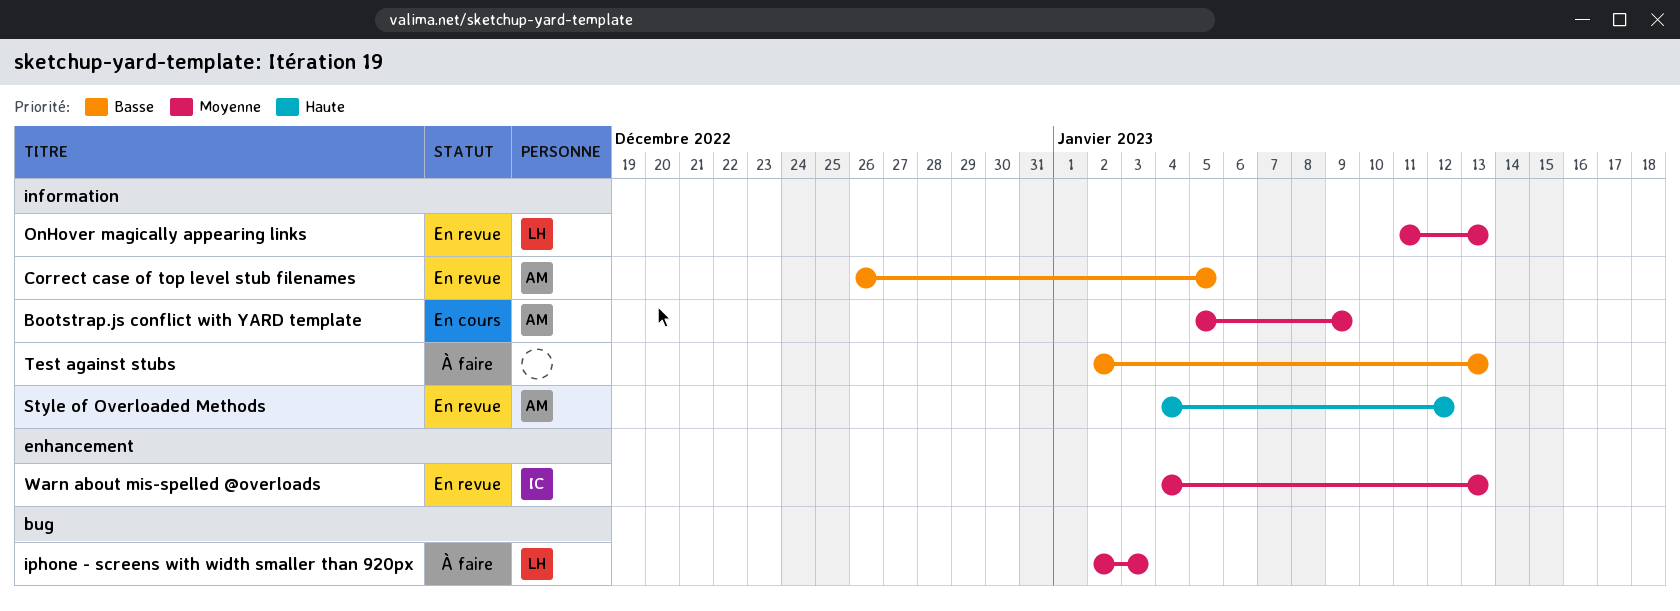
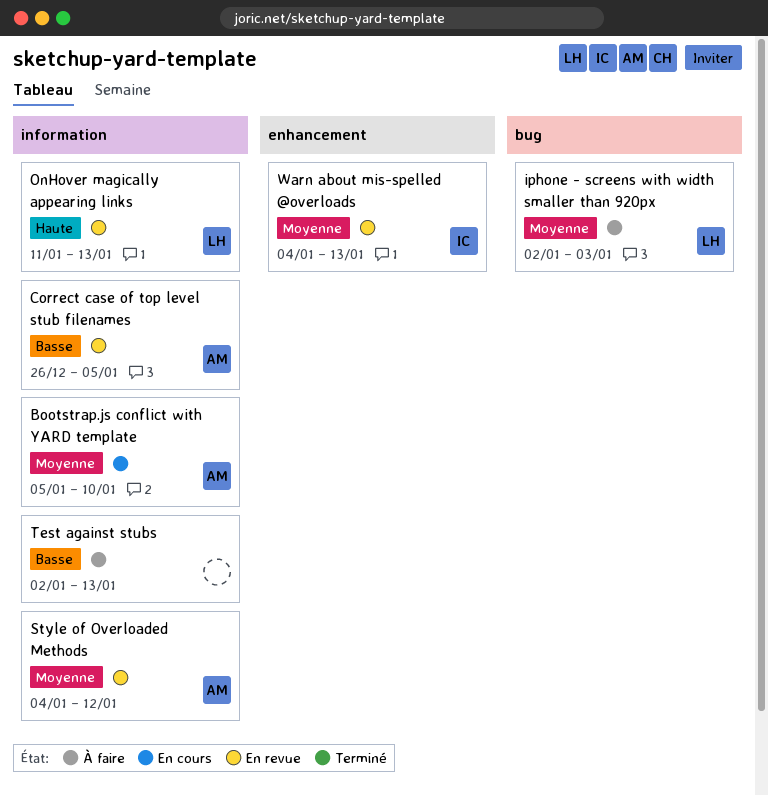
Bootstrap.js conflict with YARD template, due: Jan 9 -> Jan 10
OnHover magically appearing links, priority: Moyenne -> Haute
Style of Overloaded Methods, priority: Haute -> Moyenne

